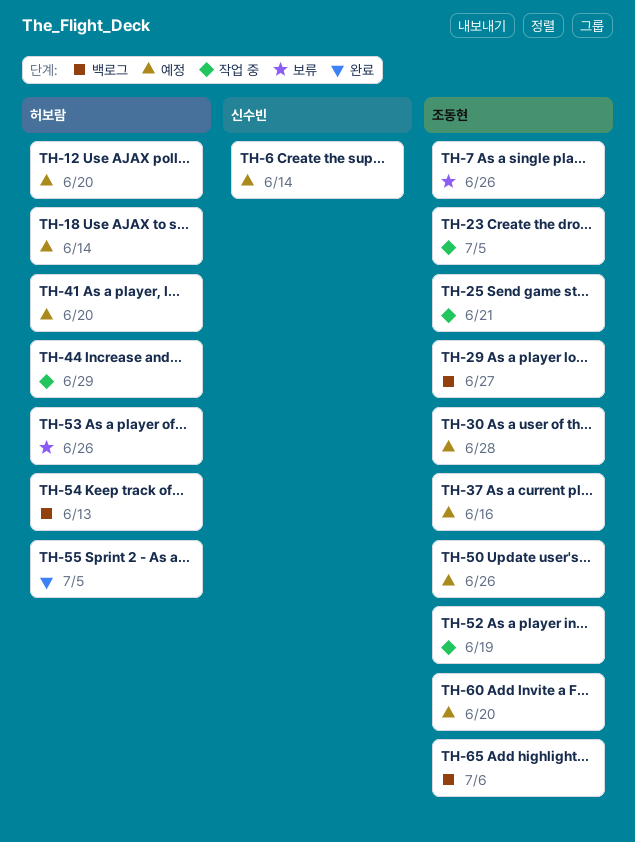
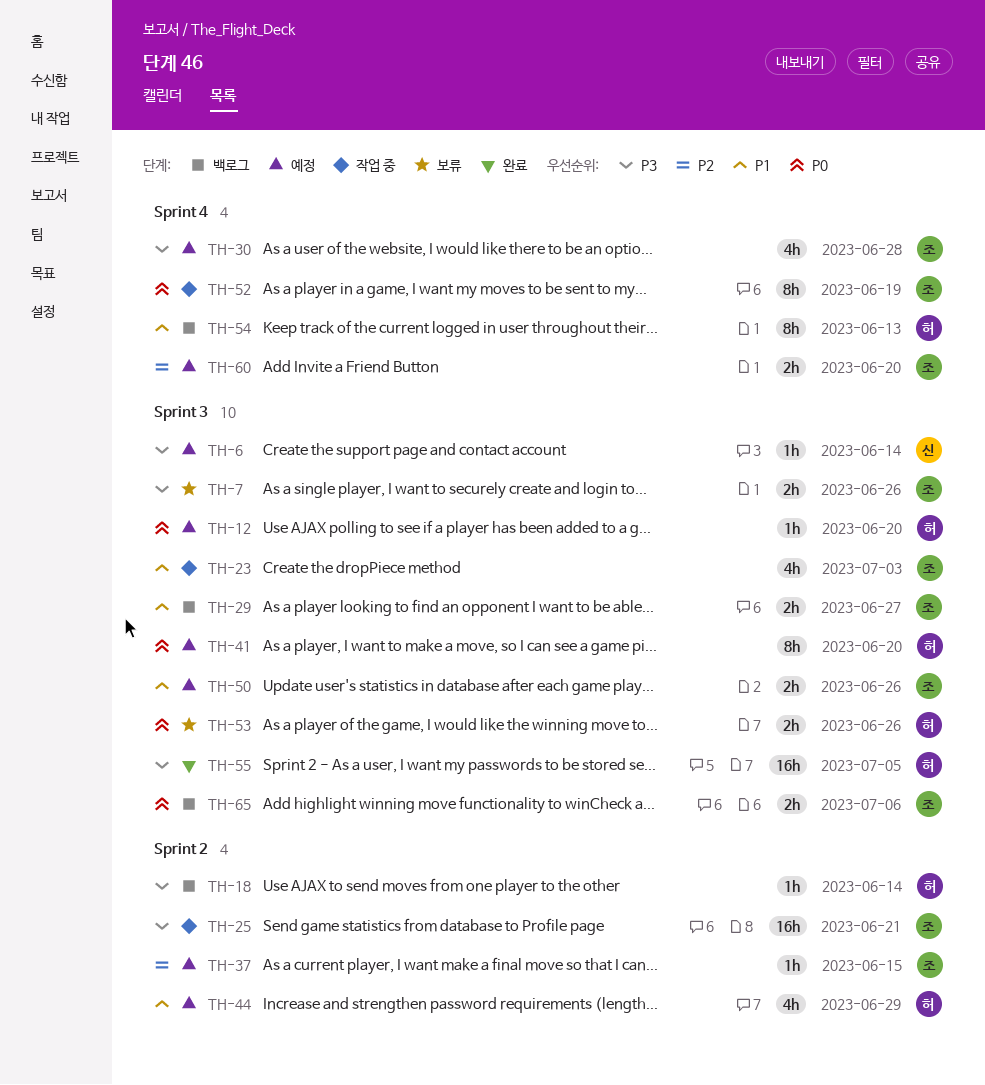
TH-18, status: 예정 -> 백로그
TH-23, due: Jul 5 -> Jul 3
TH-37, due: Jun 16 -> Jun 15
TH-44, status: 작업 중 -> 예정

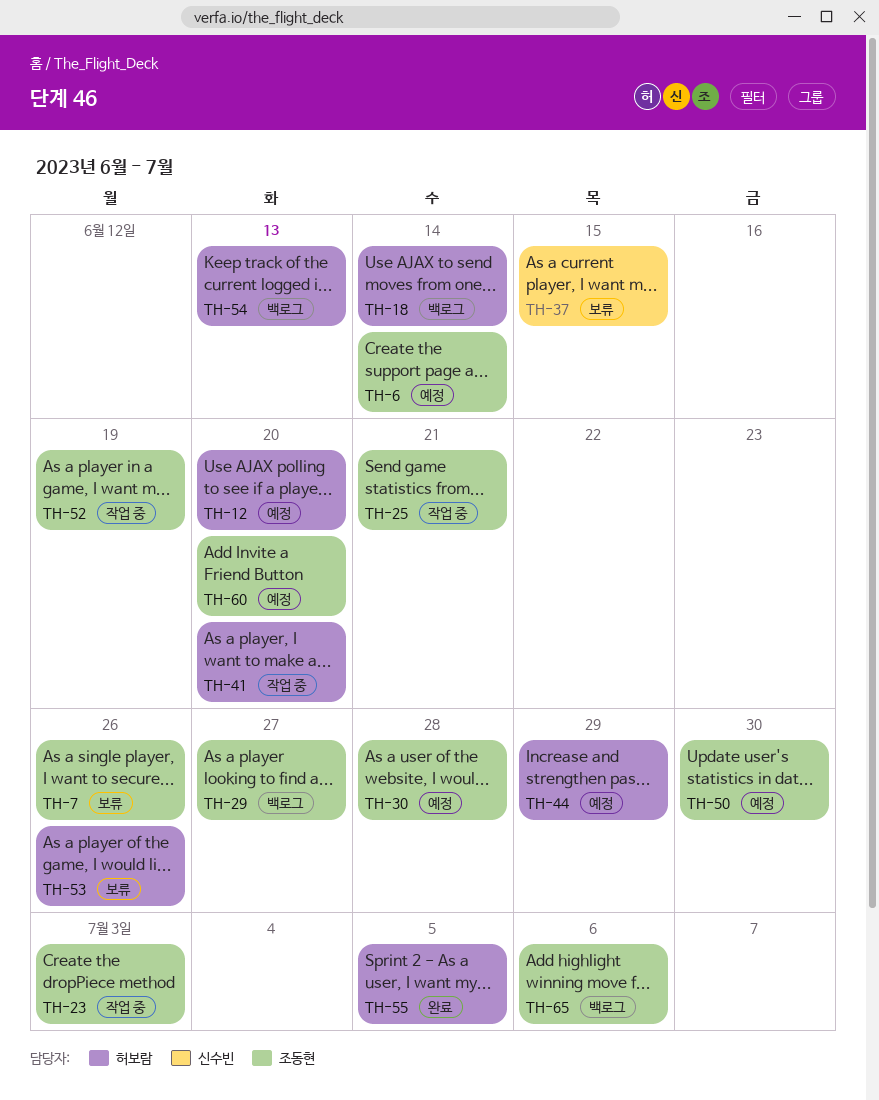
TH-6, owner: 신수빈 -> 조동현
TH-37, status: 예정 -> 보류
TH-37, owner: 조동현 -> 신수빈
TH-41, status: 예정 -> 작업 중
TH-50, due: Jun 26 -> Jun 30

